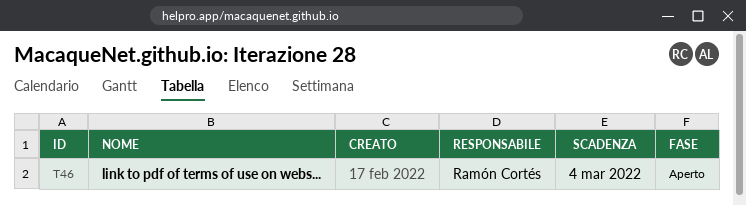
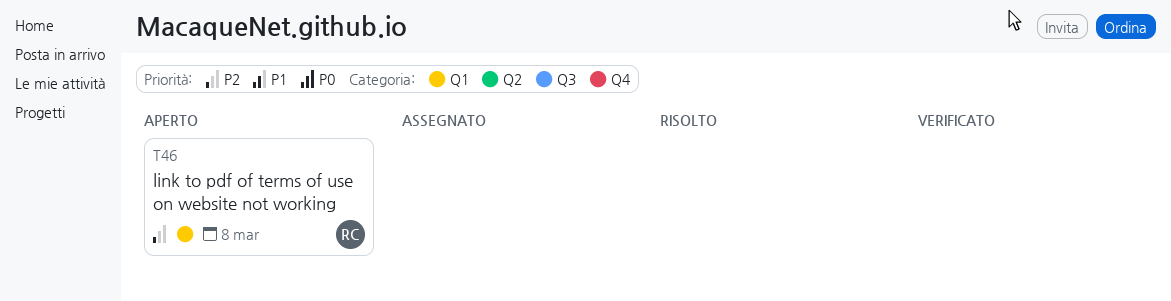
T46, due: Mar 4 -> Mar 8

